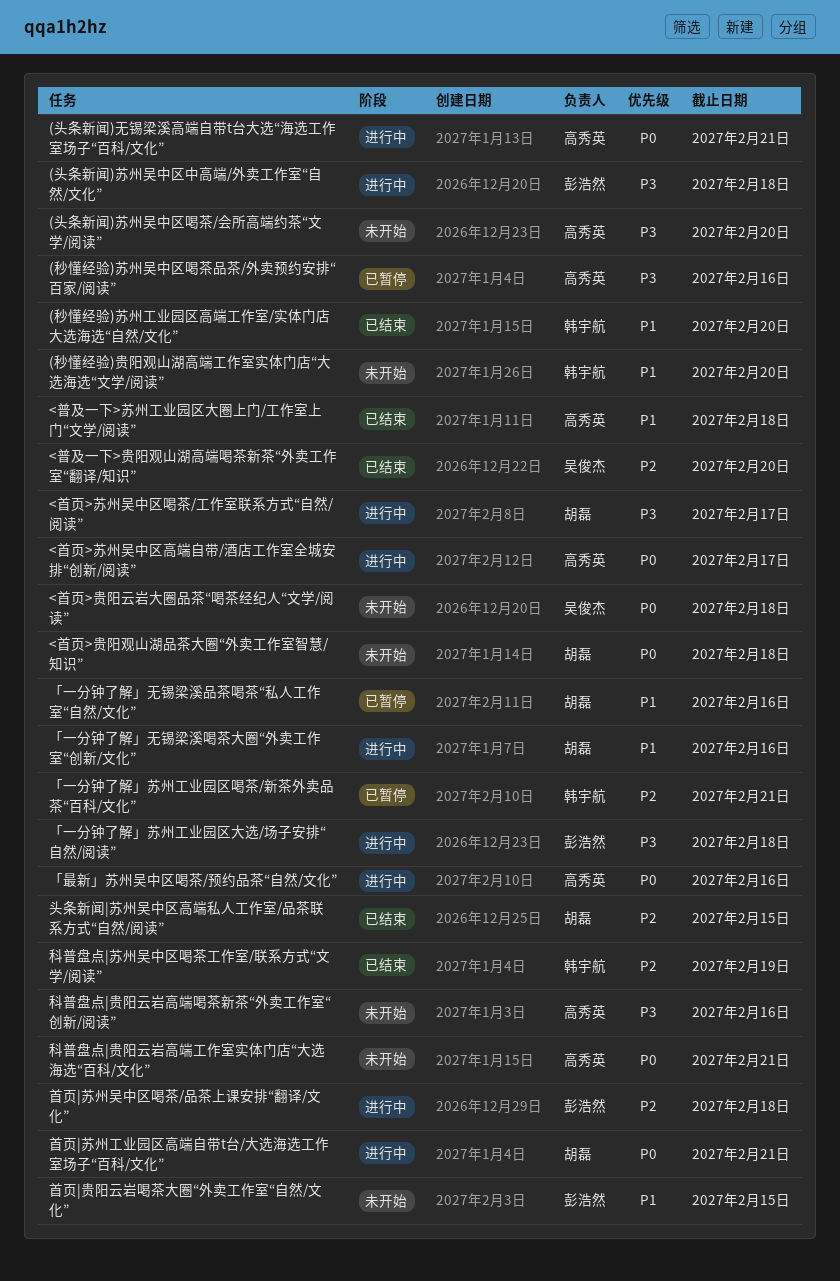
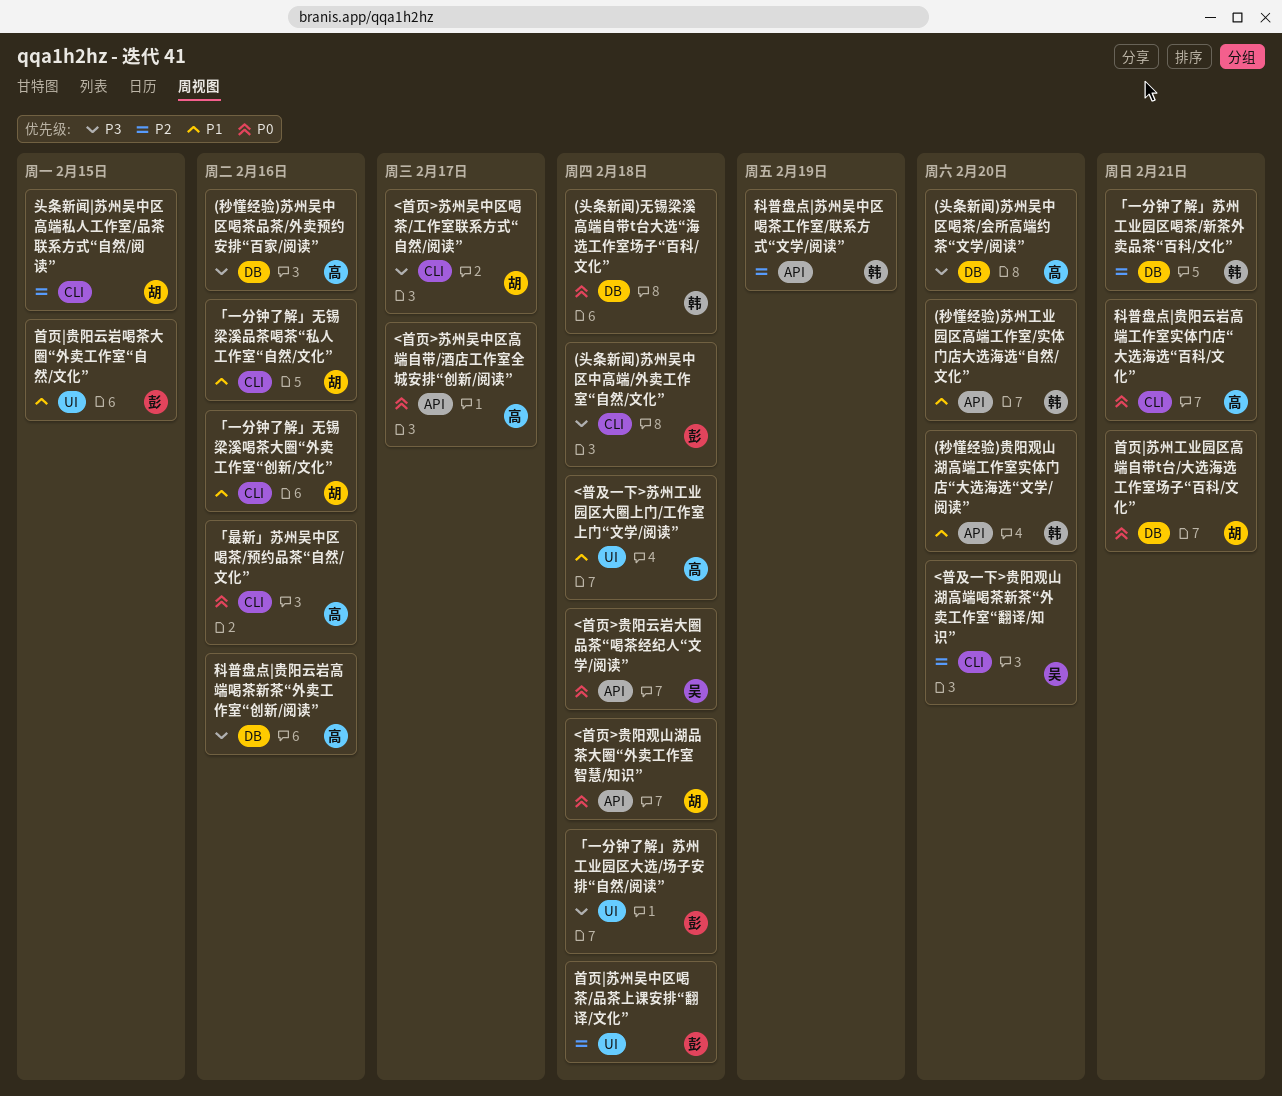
(头条新闻)无锡梁溪高端自带t台大选“海选工作室场子“百科/文化”, owner: 高秀英 -> 韩宇航
(头条新闻)无锡梁溪高端自带t台大选“海选工作室场子“百科/文化”, due: Feb 21 -> Feb 18

